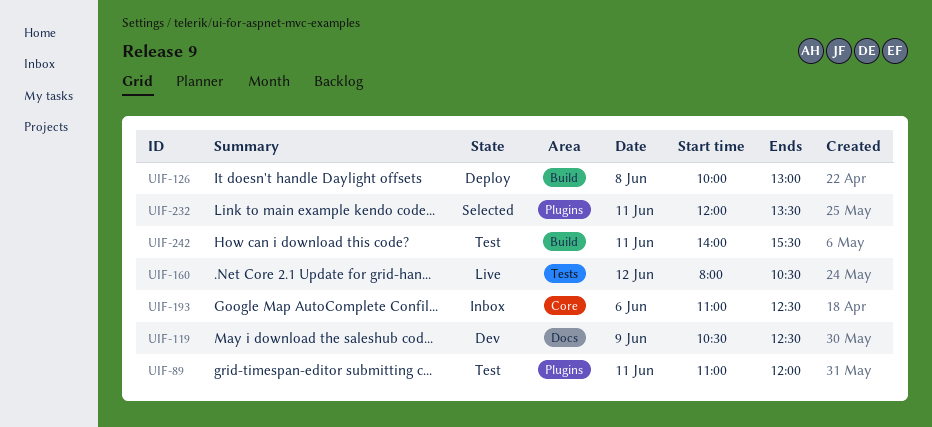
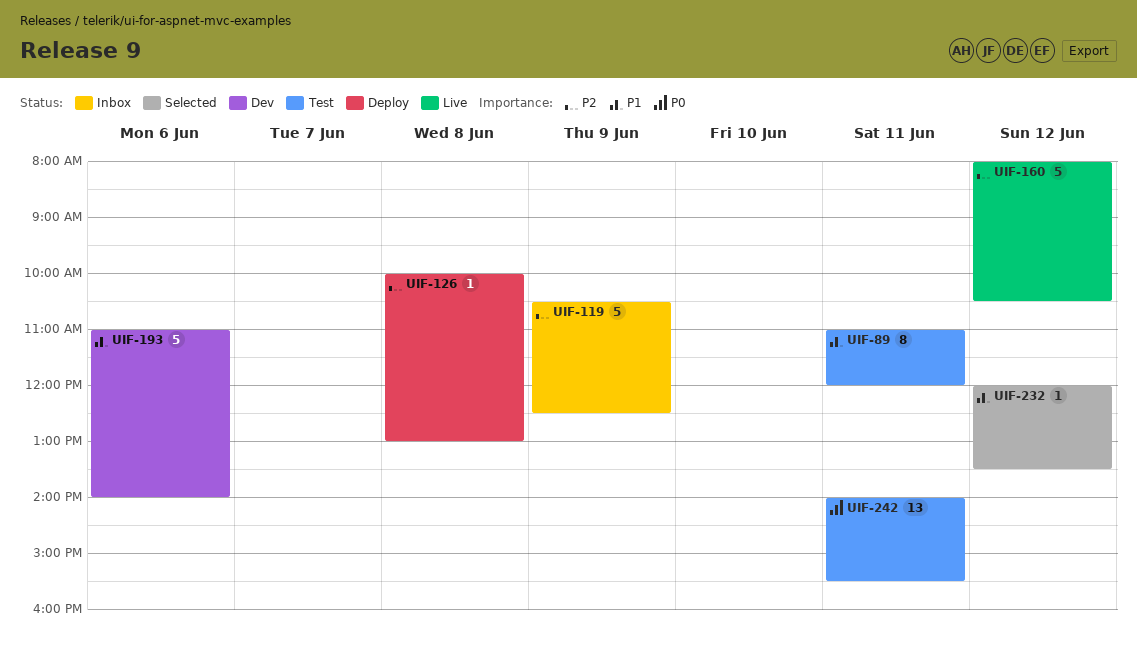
UIF-119, status: Dev -> Inbox
UIF-193, status: Inbox -> Dev
UIF-193, ends: 12:30 -> 14:00
UIF-232, day: Jun 11 -> Jun 12

